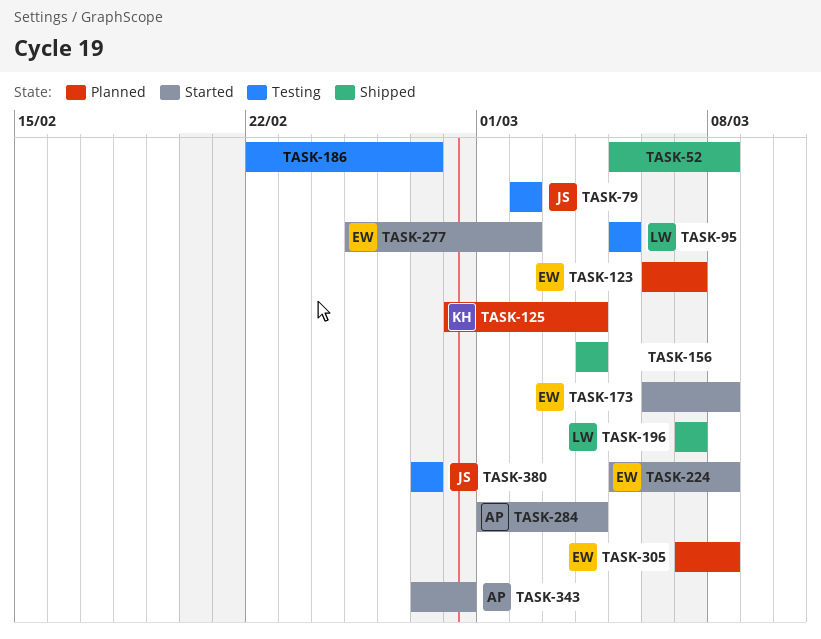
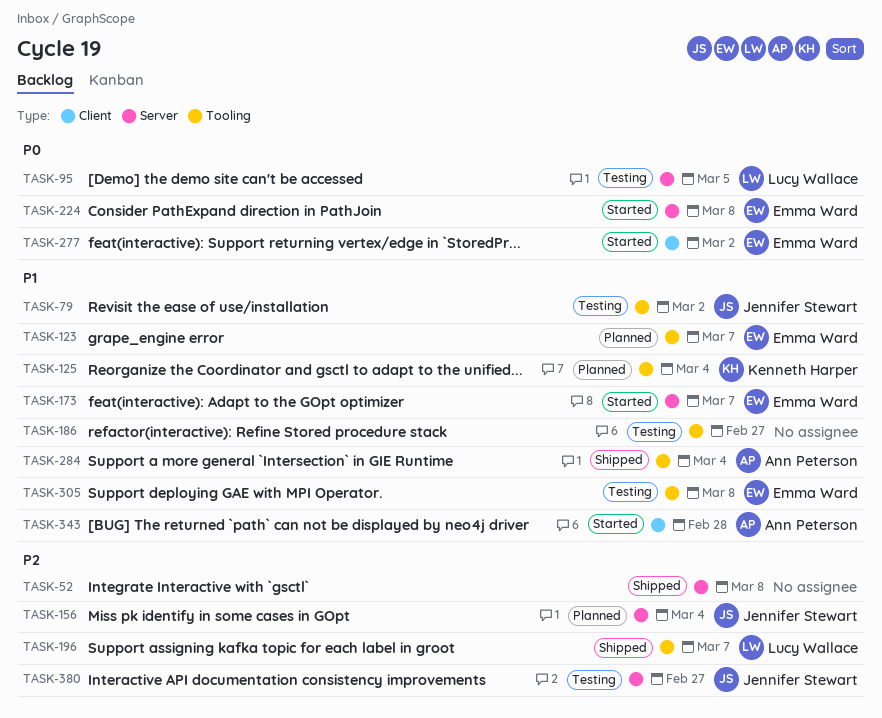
TASK-156, status: Shipped -> Planned
TASK-156, owner: none -> Jennifer Stewart
TASK-173, due: Mar 8 -> Mar 7
TASK-284, status: Started -> Shipped
TASK-305, status: Planned -> Testing

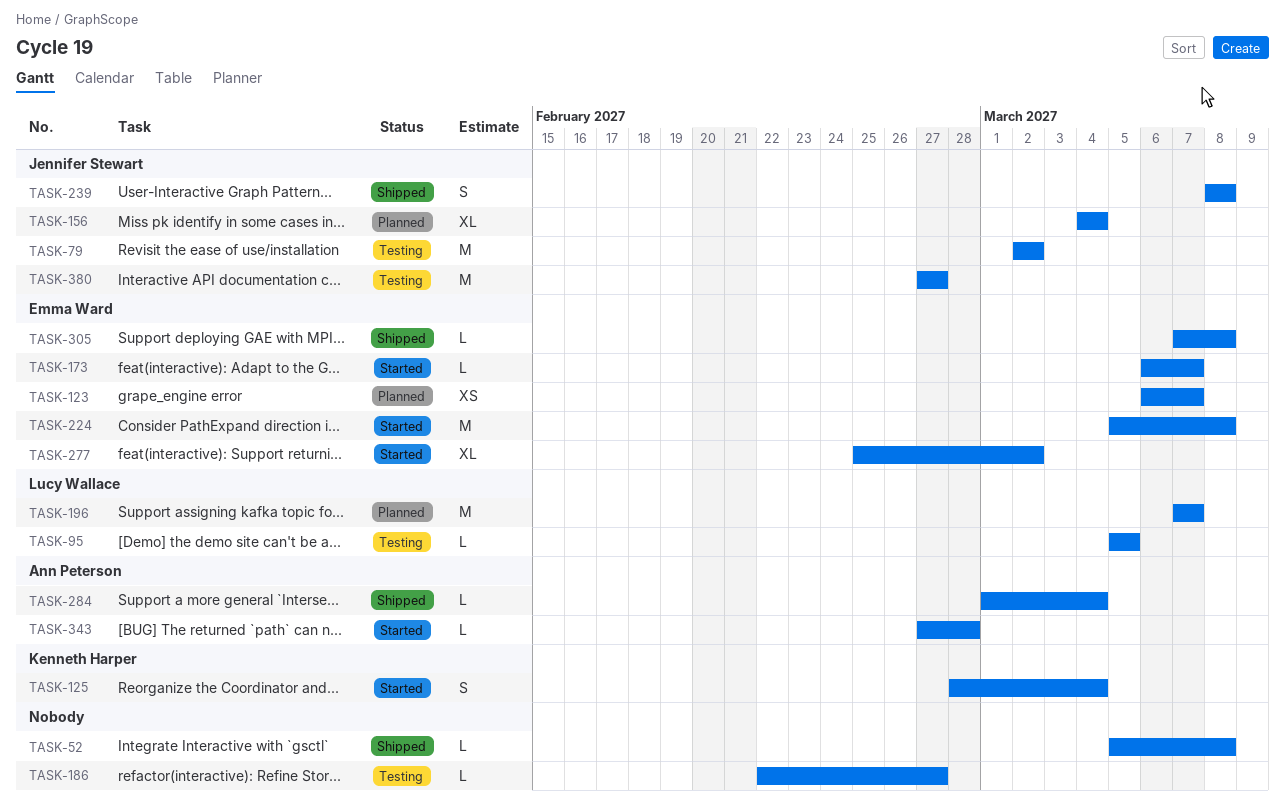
TASK-125, status: Planned -> Started
TASK-196, status: Shipped -> Planned
TASK-239: none -> present
TASK-305, status: Testing -> Shipped

